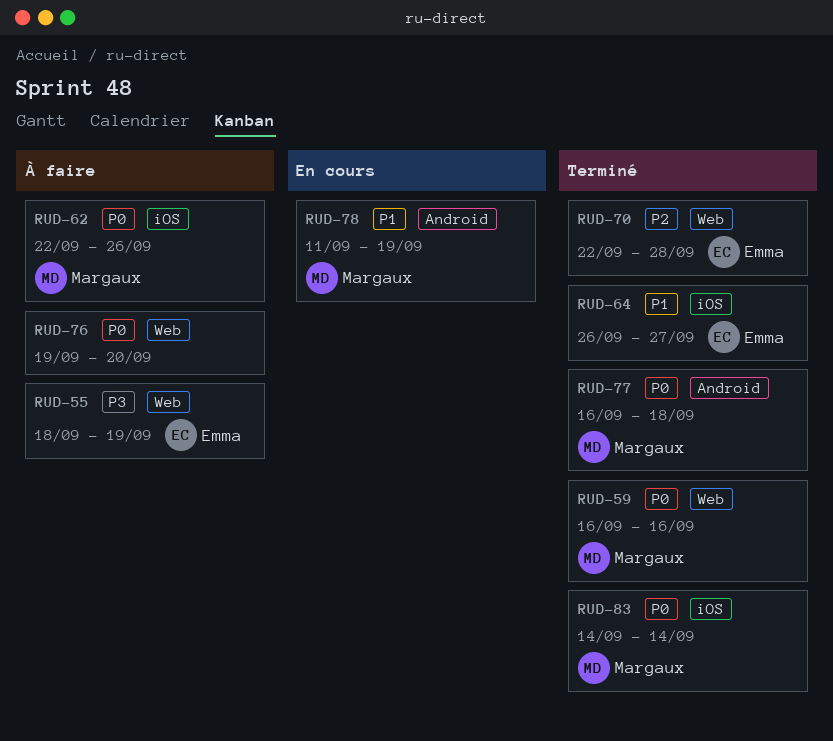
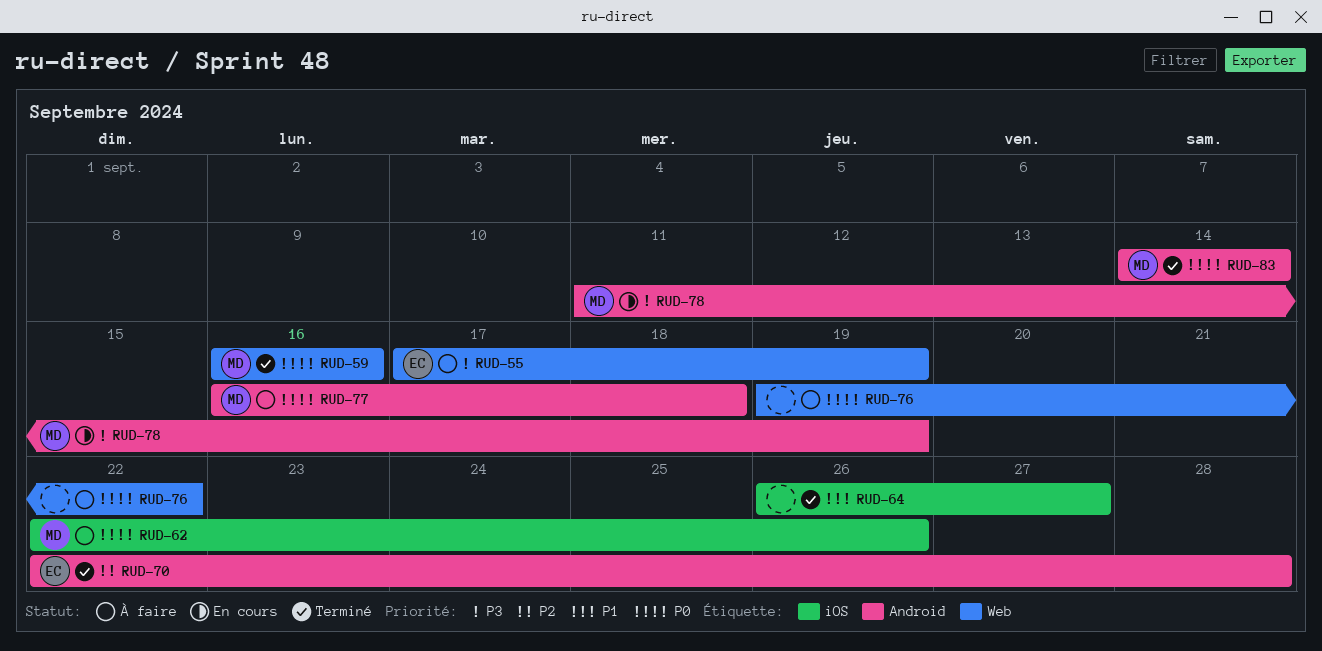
RUD-55, start: Sep 18 -> Sep 17
RUD-64, owner: Emma -> none
RUD-70, label: Web -> Android
RUD-76, due: Sep 20 -> Sep 22
RUD-77, status: Terminé -> À faire
RUD-78, priority: P1 -> P3
RUD-83, label: iOS -> Android

